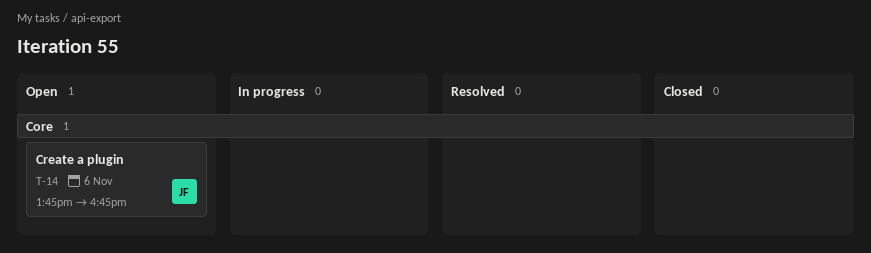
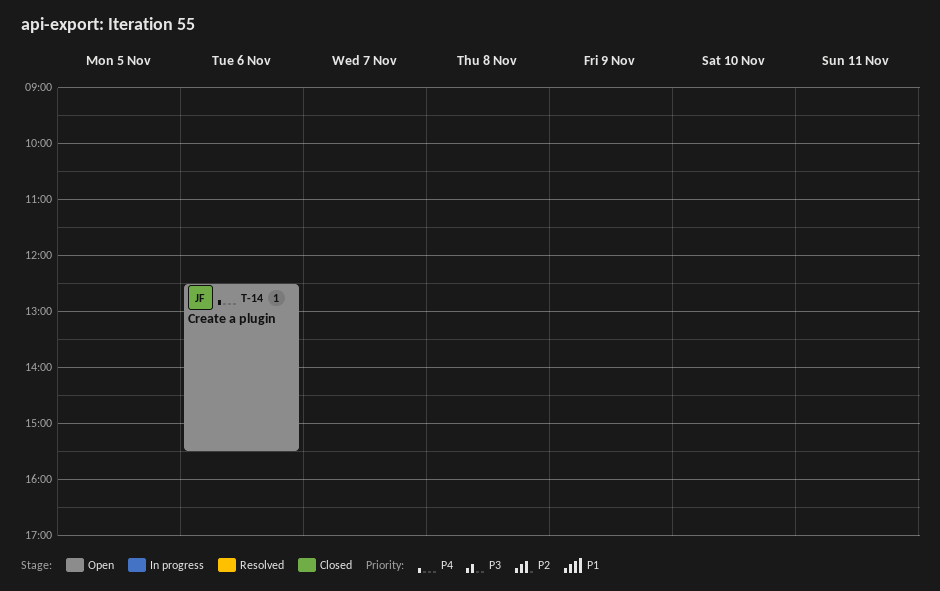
T-14, begins: 13:45 -> 12:30
T-14, ends: 16:45 -> 15:30

